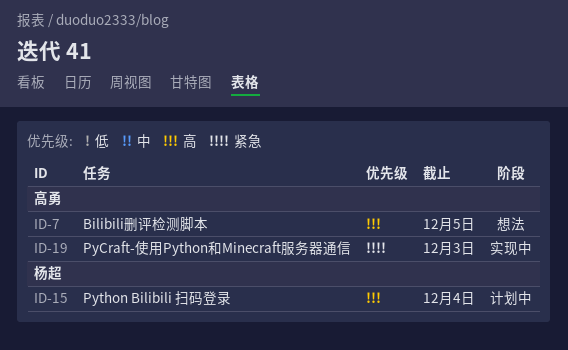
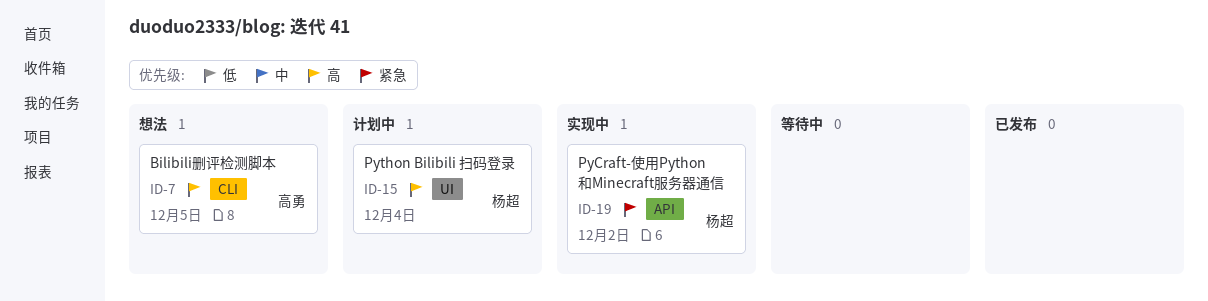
ID-19, owner: 高勇 -> 杨超
ID-19, due: Dec 3 -> Dec 2

